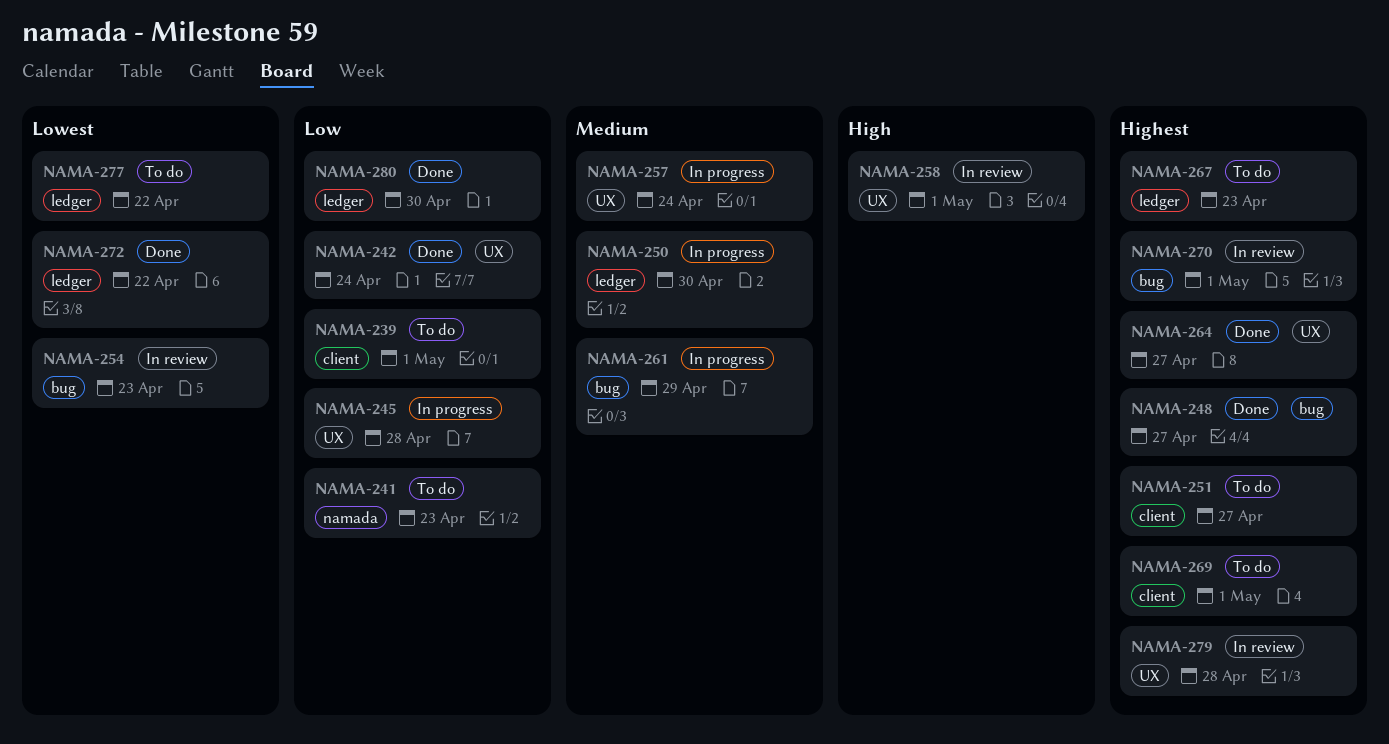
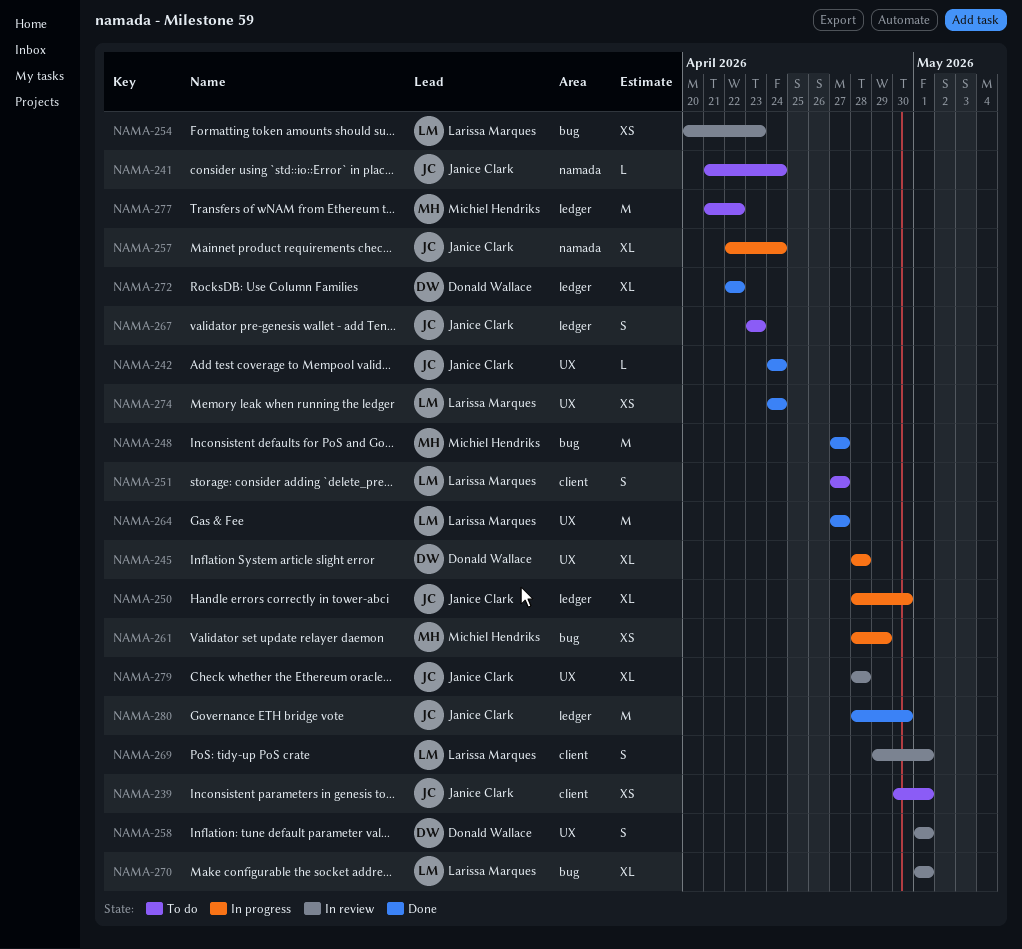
NAMA-241, due: Apr 23 -> Apr 24
NAMA-257, label: UX -> namada
NAMA-269, status: To do -> In review
NAMA-274: none -> present

